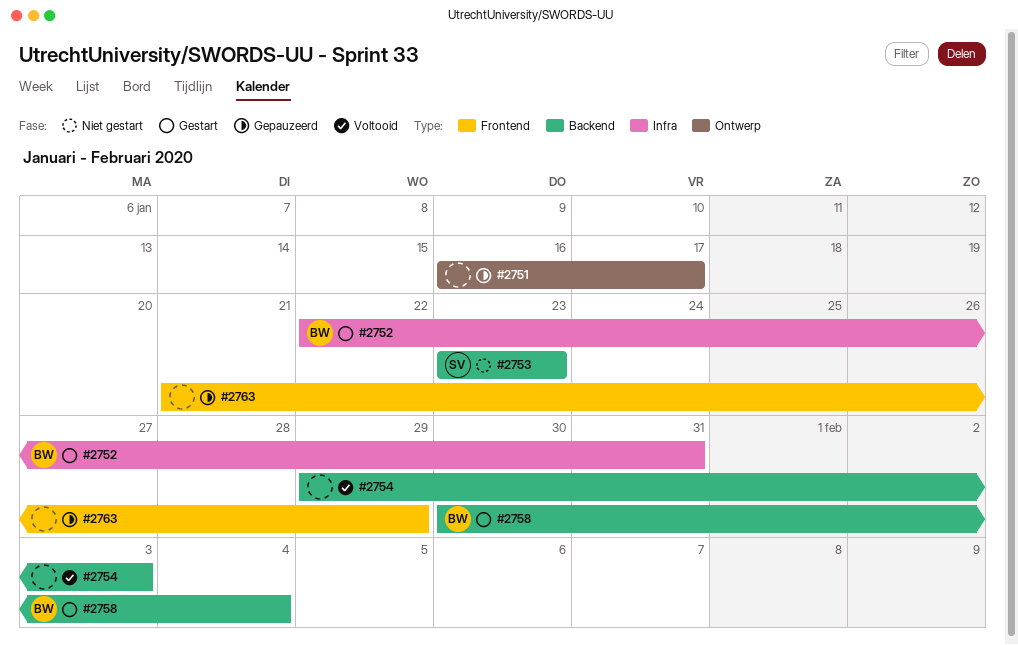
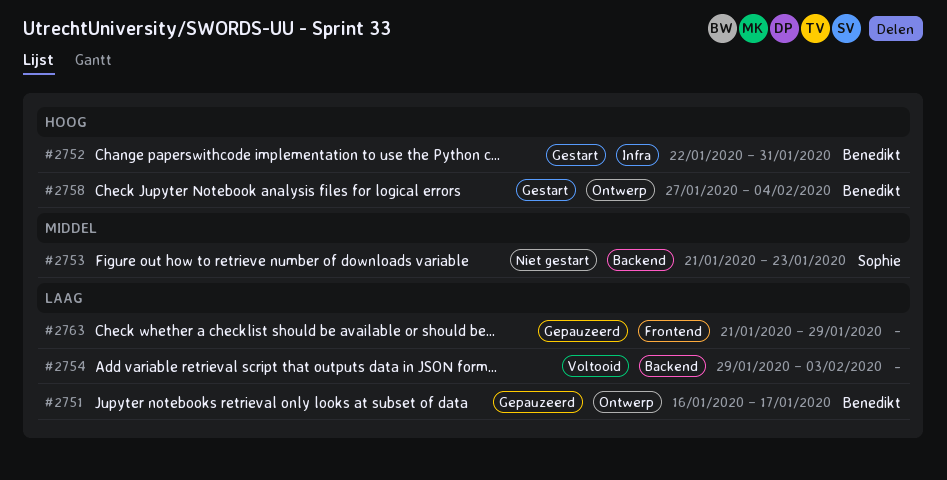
#2751, owner: none -> Benedikt
#2753, start: Jan 23 -> Jan 21
#2758, label: Backend -> Ontwerp
#2758, start: Jan 30 -> Jan 27

